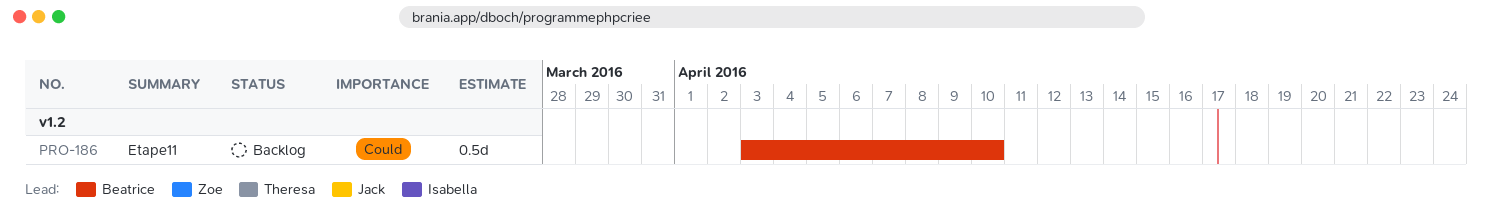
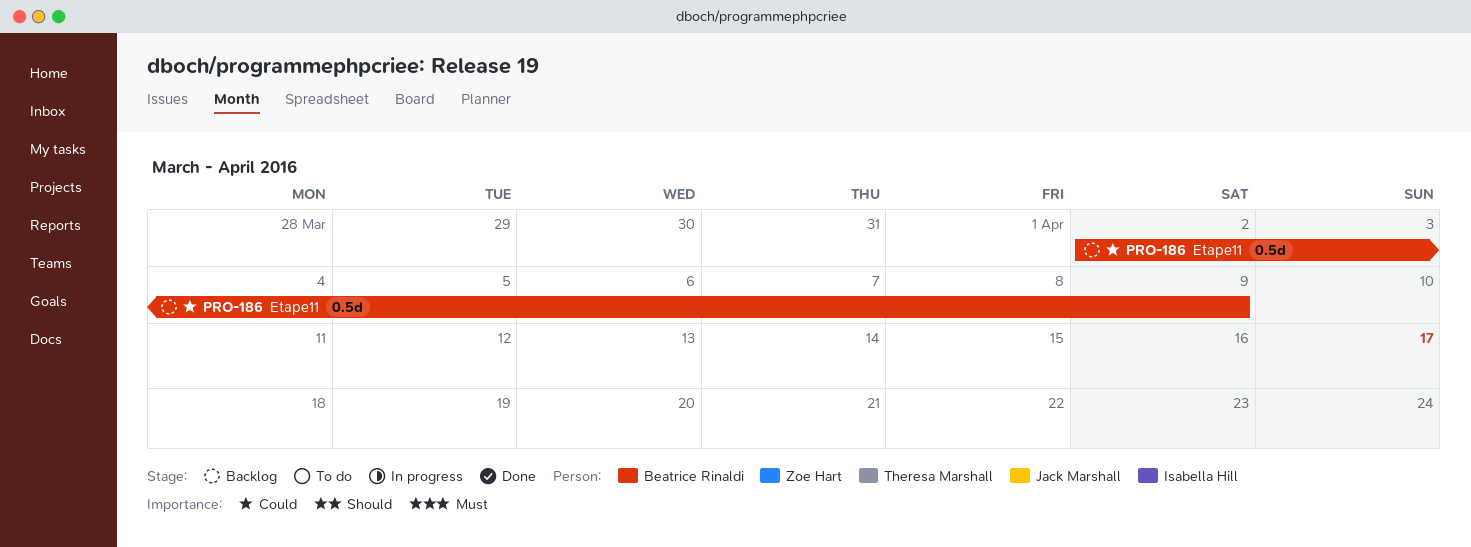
PRO-186, start: Apr 3 -> Apr 2
PRO-186, due: Apr 10 -> Apr 9

